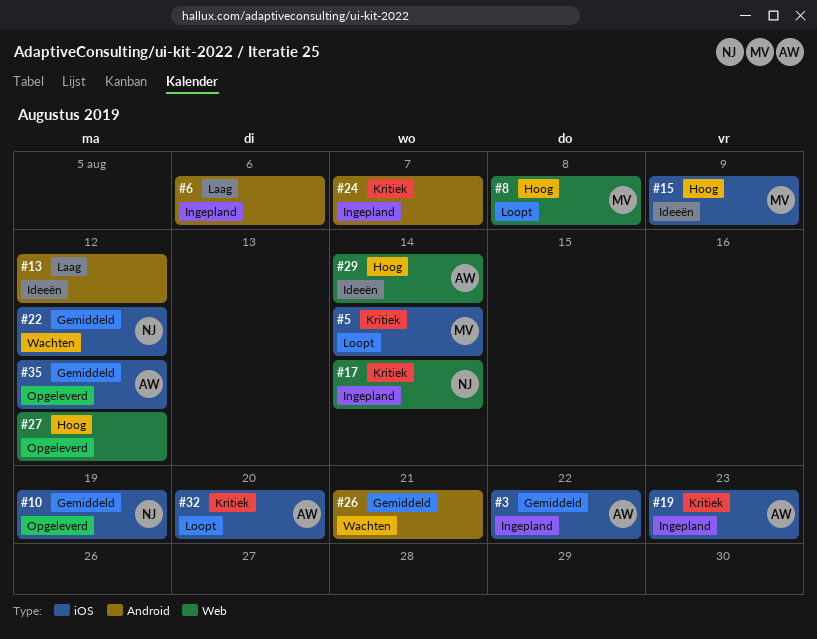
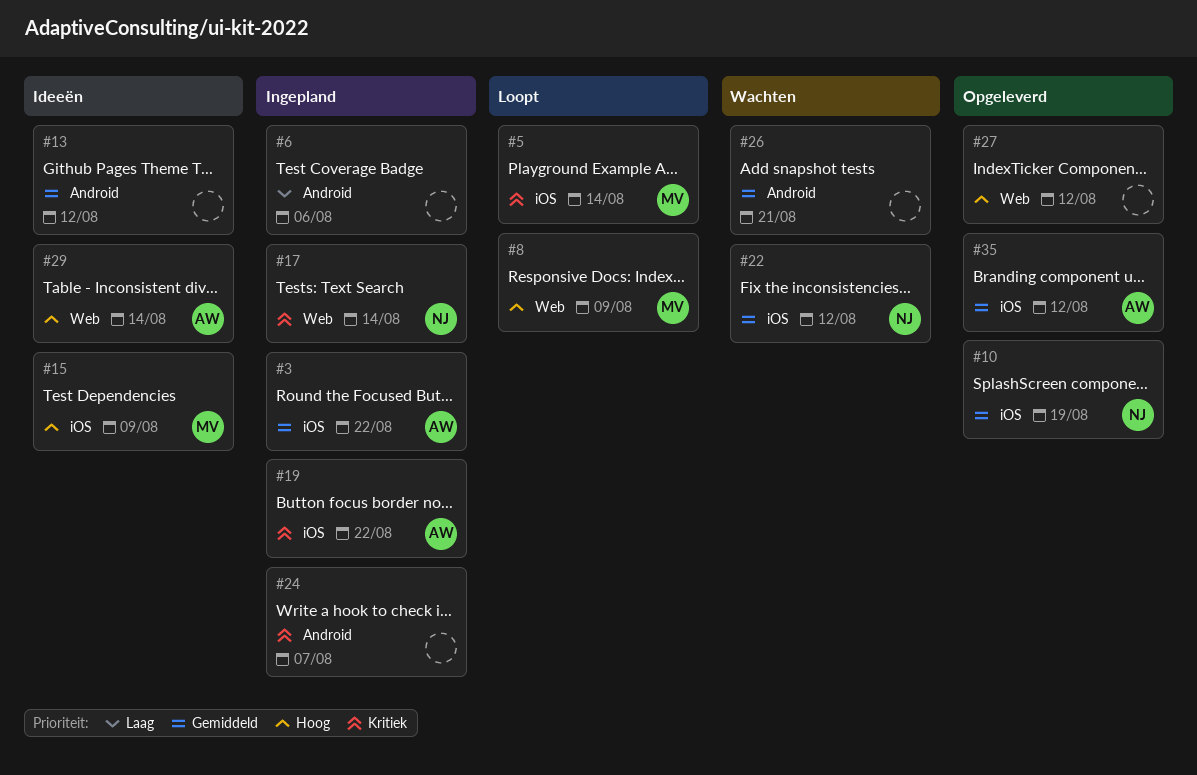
#8, due: Aug 8 -> Aug 9
#13, priority: Laag -> Gemiddeld
#19, due: Aug 23 -> Aug 22
#32: present -> none

